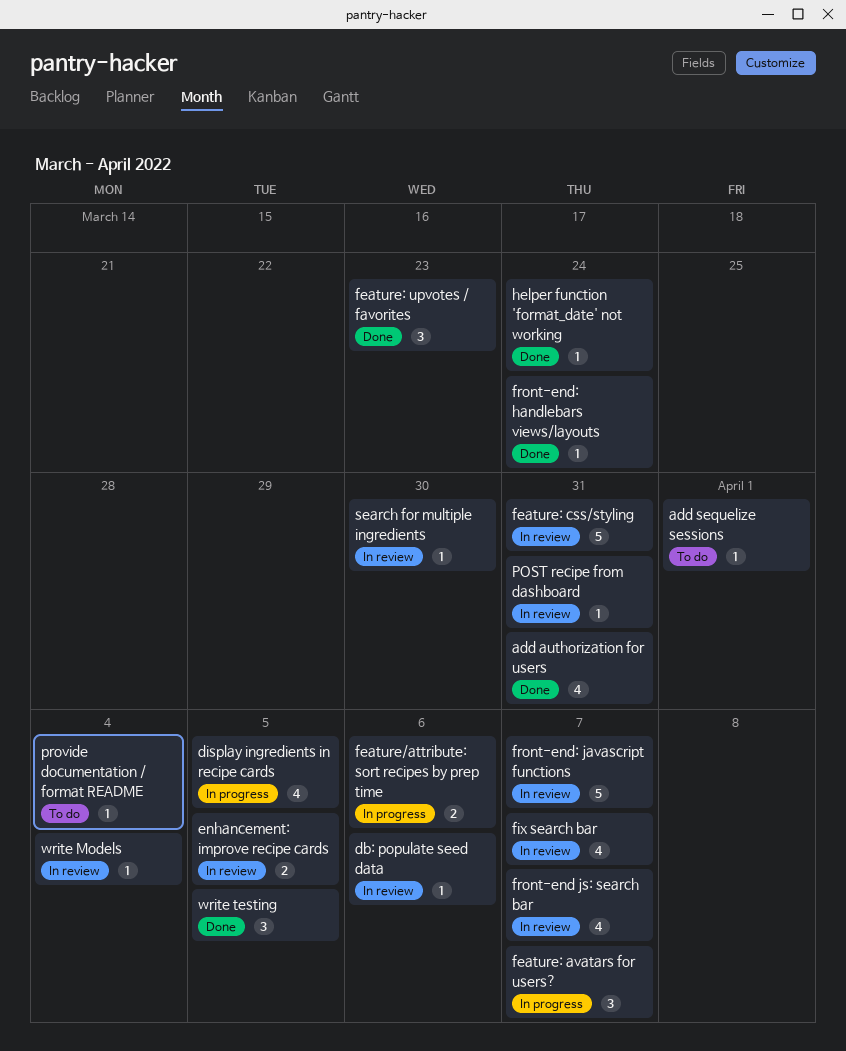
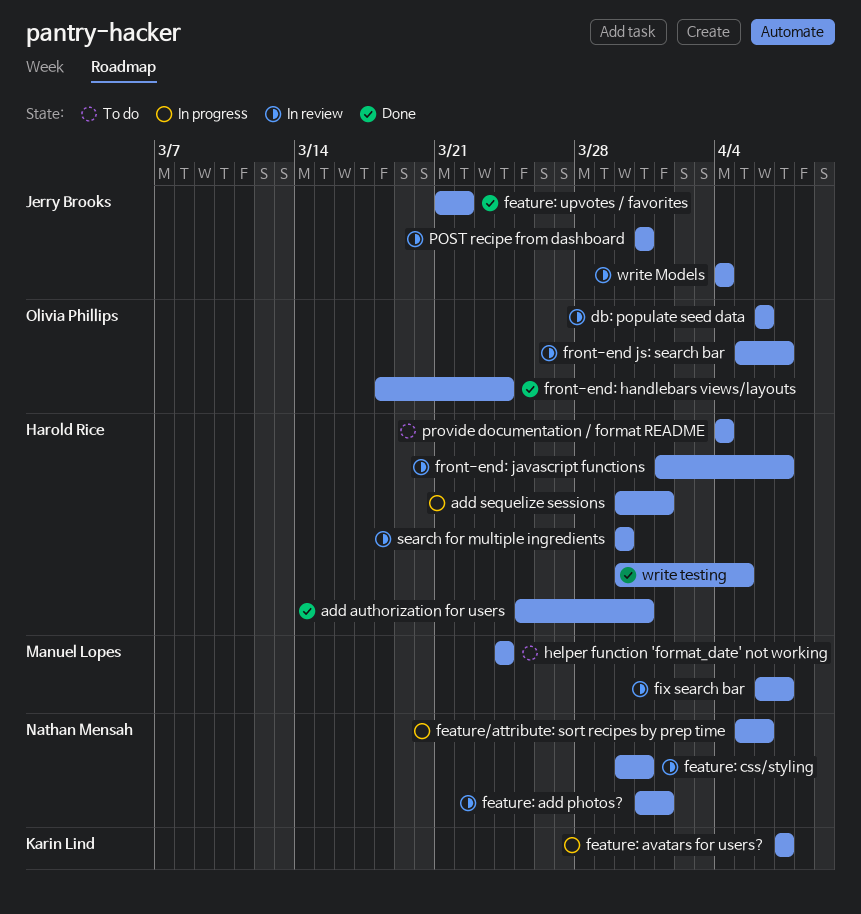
add sequelize sessions, status: To do -> In progress
display ingredients in recipe cards: present -> none
enhancement: improve recipe cards: present -> none
feature: add photos?: none -> present
feature: upvotes / favorites, due: Mar 23 -> Mar 22
helper function 'format_date' not working, status: Done -> To do

